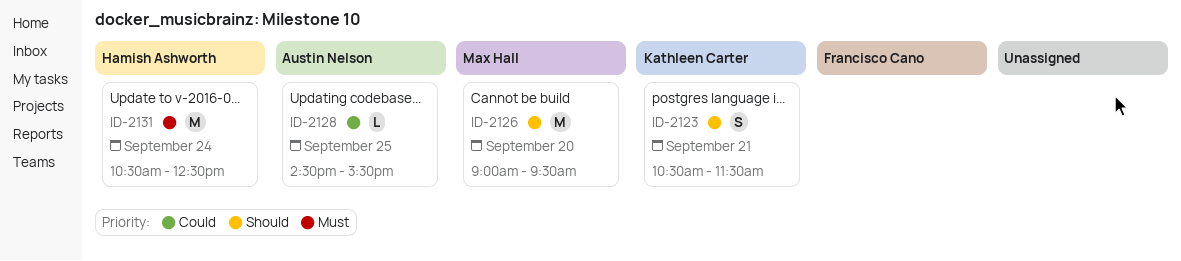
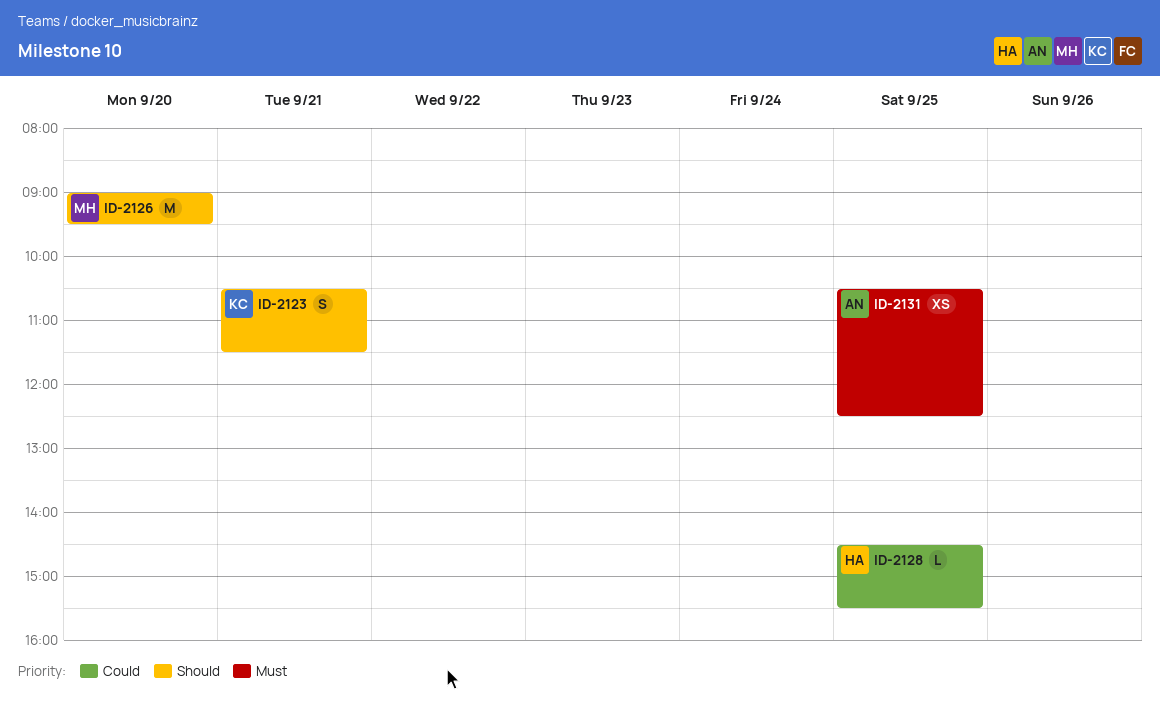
ID-2128, owner: Austin Nelson -> Hamish Ashworth
ID-2131, owner: Hamish Ashworth -> Austin Nelson
ID-2131, estimate: M -> XS
ID-2131, day: Sep 24 -> Sep 25

